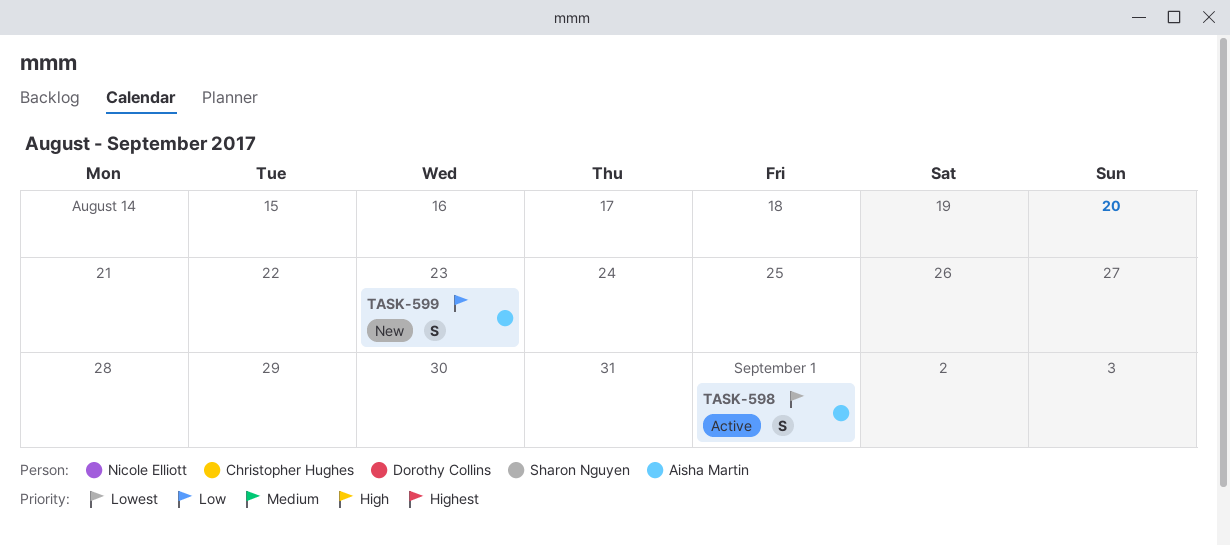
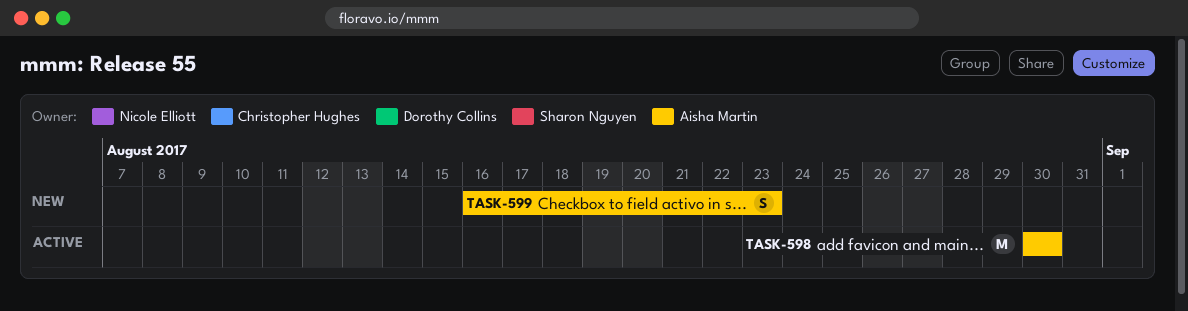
TASK-598, estimate: S -> M
TASK-598, due: Sep 1 -> Aug 30

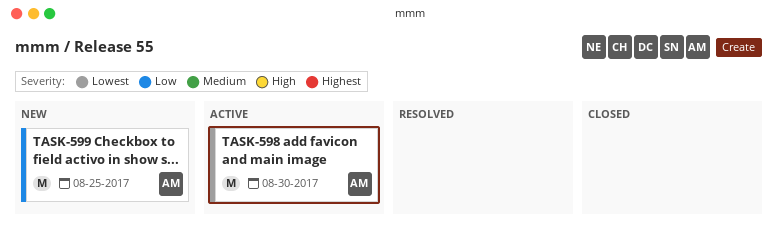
TASK-599, estimate: S -> M
TASK-599, due: Aug 23 -> Aug 25

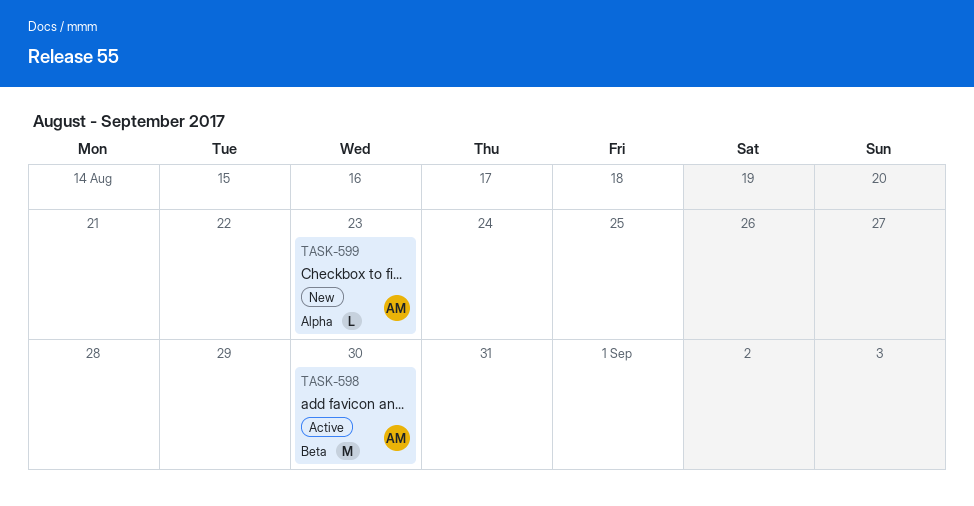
TASK-599, estimate: M -> L
TASK-599, due: Aug 25 -> Aug 23

